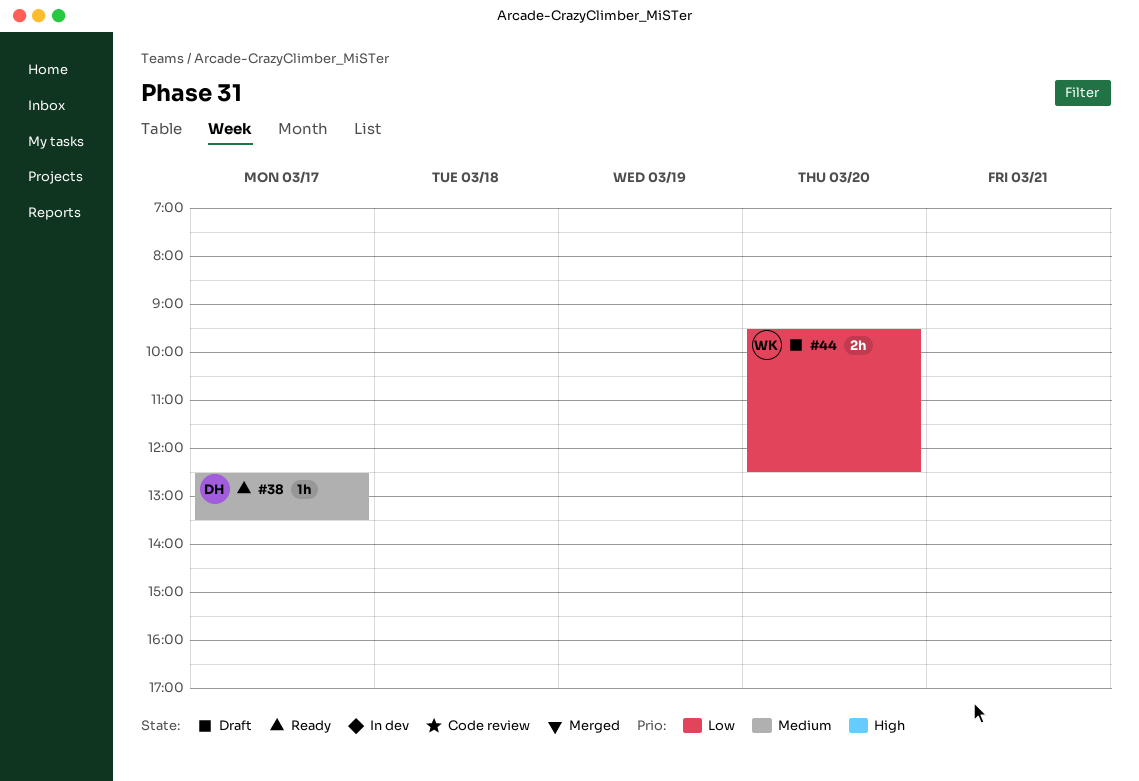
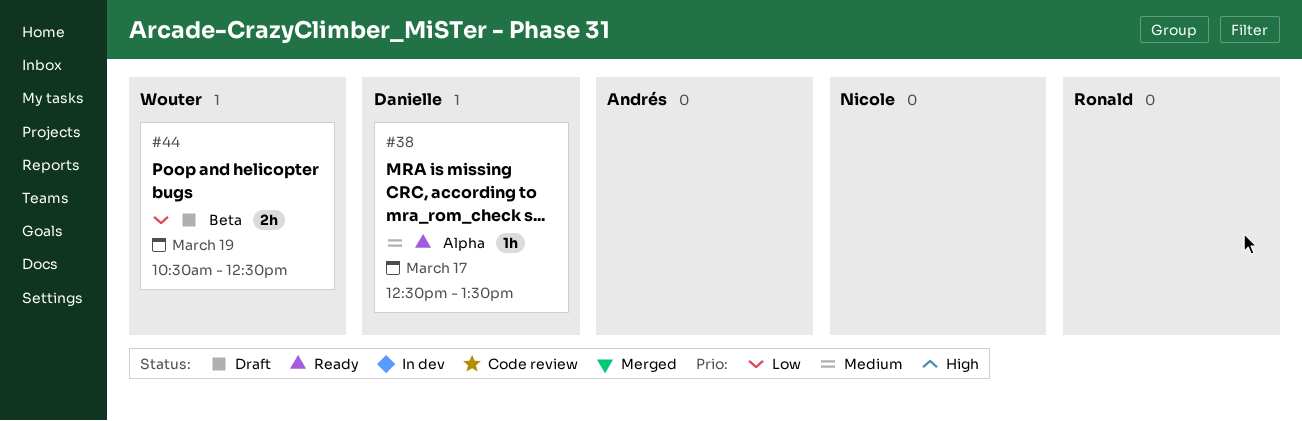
#44, day: Mar 20 -> Mar 19
#44, begins: 09:30 -> 10:30

